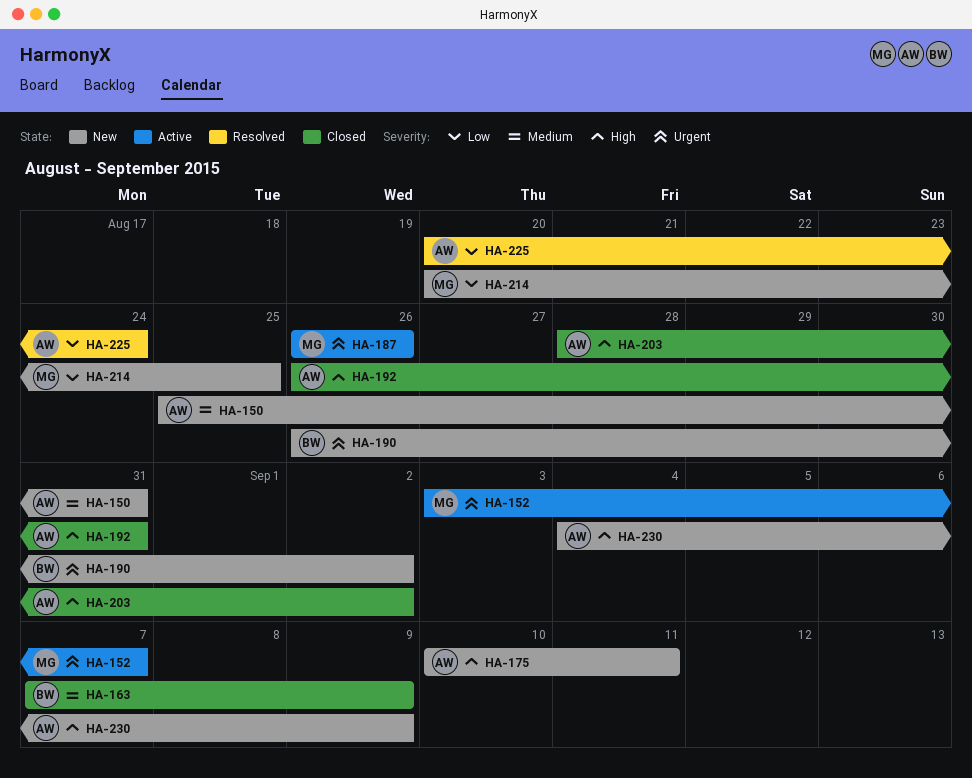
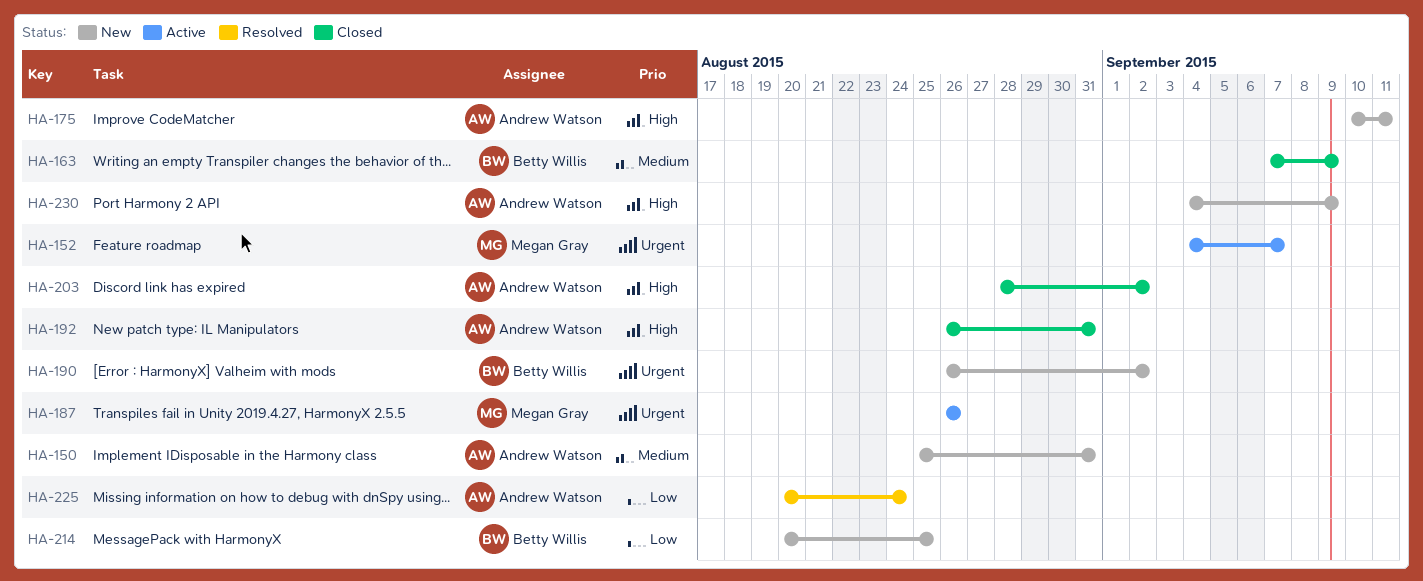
HA-152, start: Sep 3 -> Sep 4
HA-214, owner: Megan Gray -> Betty Willis

